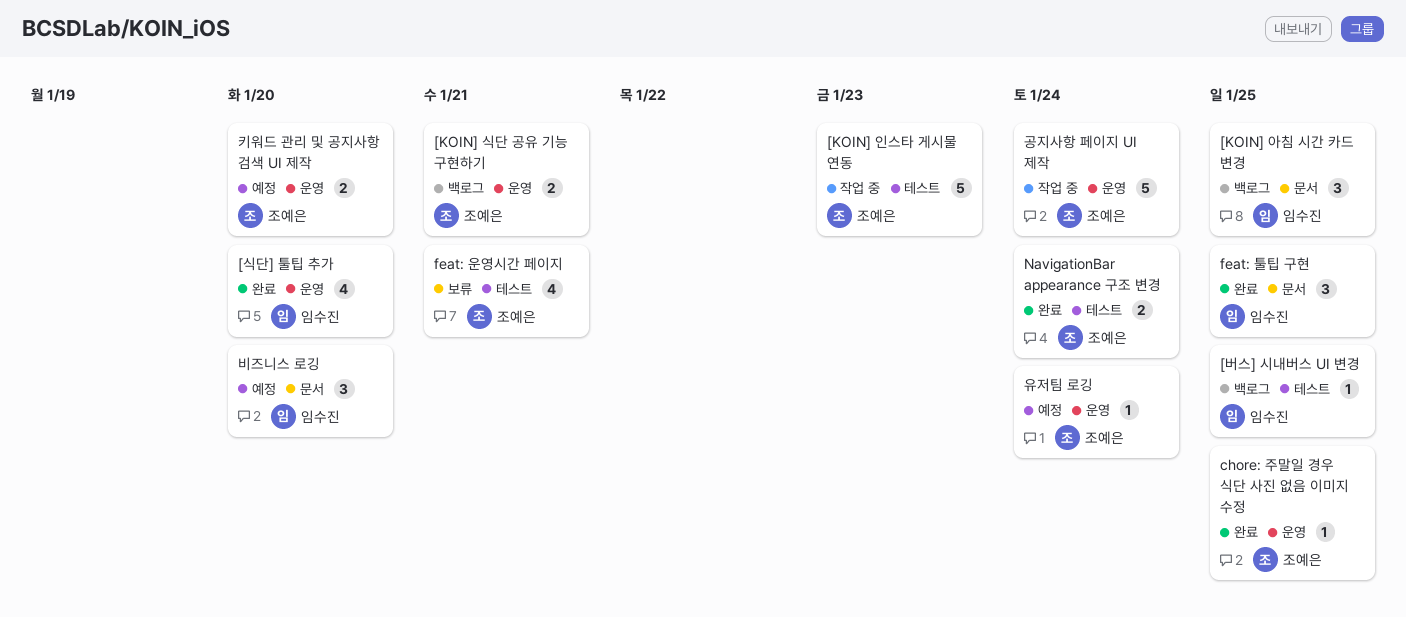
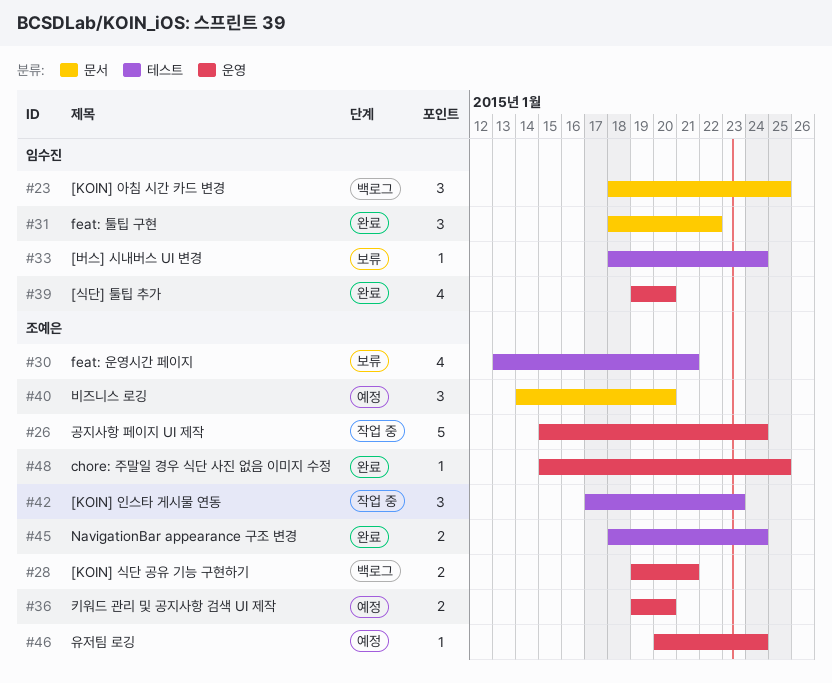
[KOIN] 인스타 게시물 연동, estimate: 5 -> 3
[버스] 시내버스 UI 변경, status: 백로그 -> 보류
[버스] 시내버스 UI 변경, due: Jan 25 -> Jan 24
feat: 툴팁 구현, due: Jan 25 -> Jan 22
비즈니스 로깅, owner: 임수진 -> 조예은

